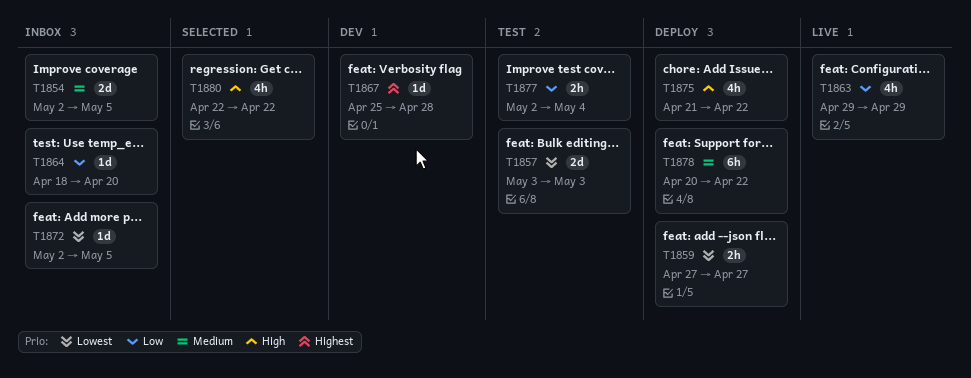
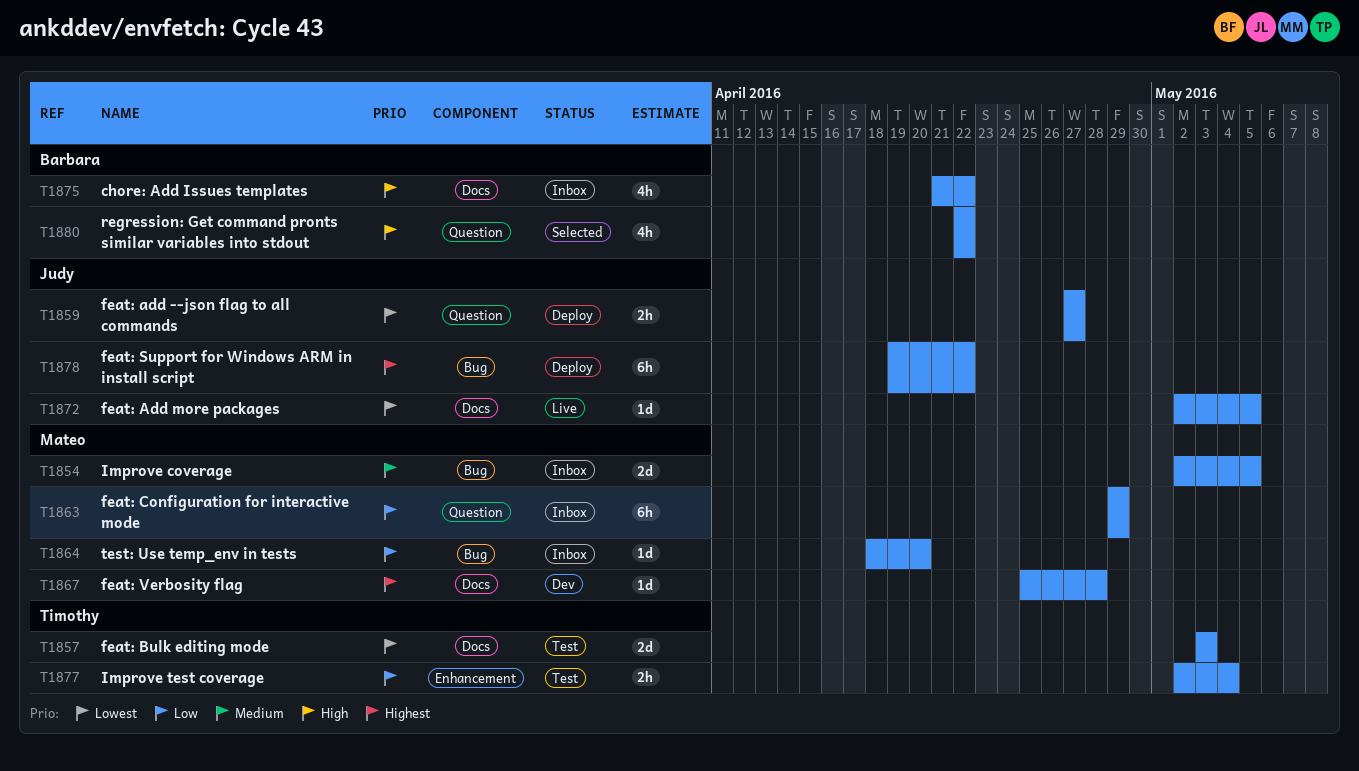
T1863, status: Live -> Inbox
T1863, estimate: 4h -> 6h
T1872, status: Inbox -> Live
T1875, status: Deploy -> Inbox
T1878, priority: Medium -> Highest
T1878, start: Apr 20 -> Apr 19

